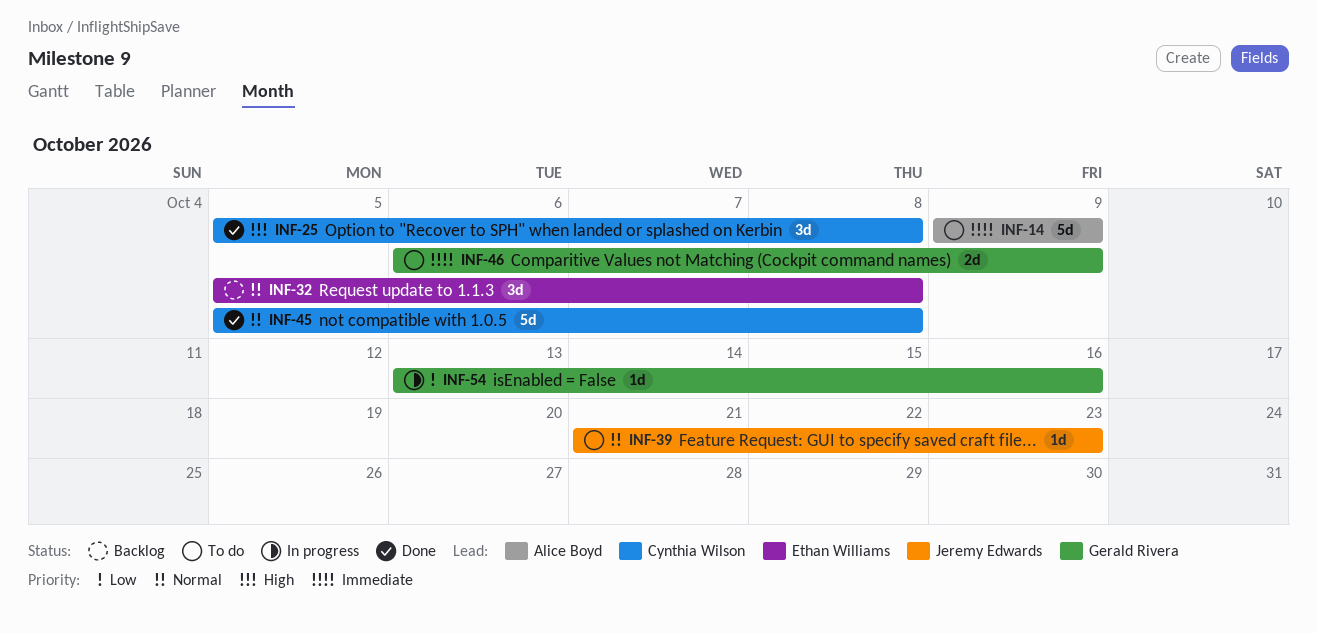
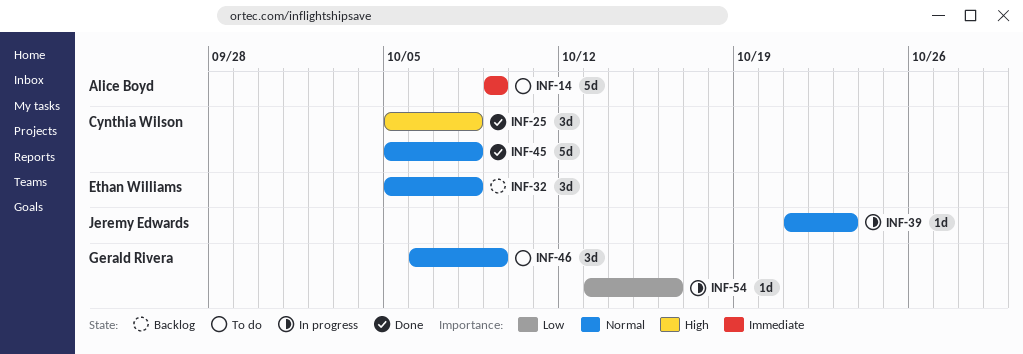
INF-39, status: To do -> In progress
INF-46, priority: Immediate -> Normal
INF-46, estimate: 2d -> 3d

